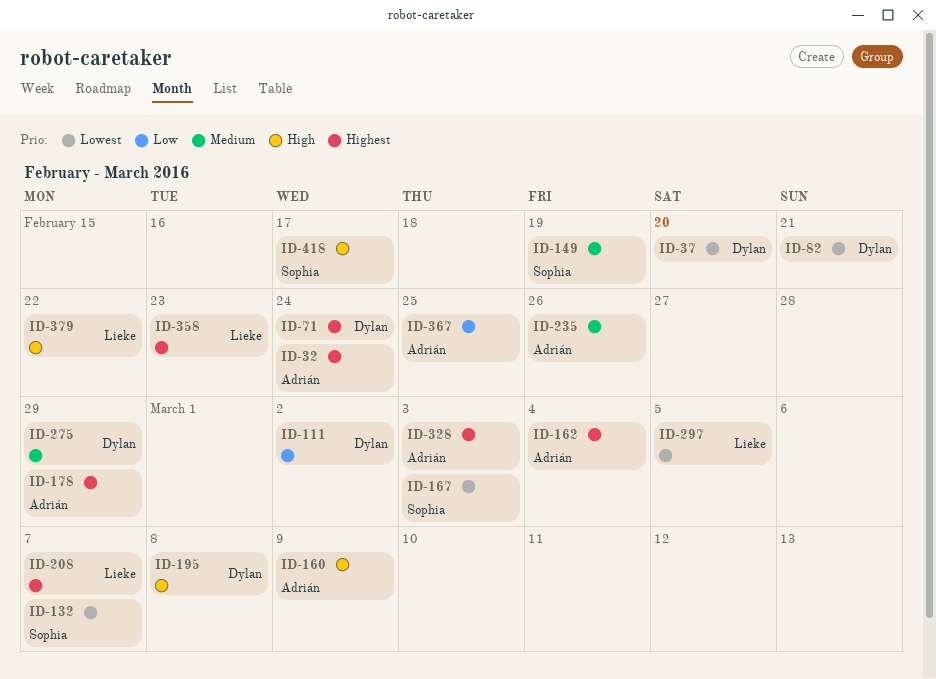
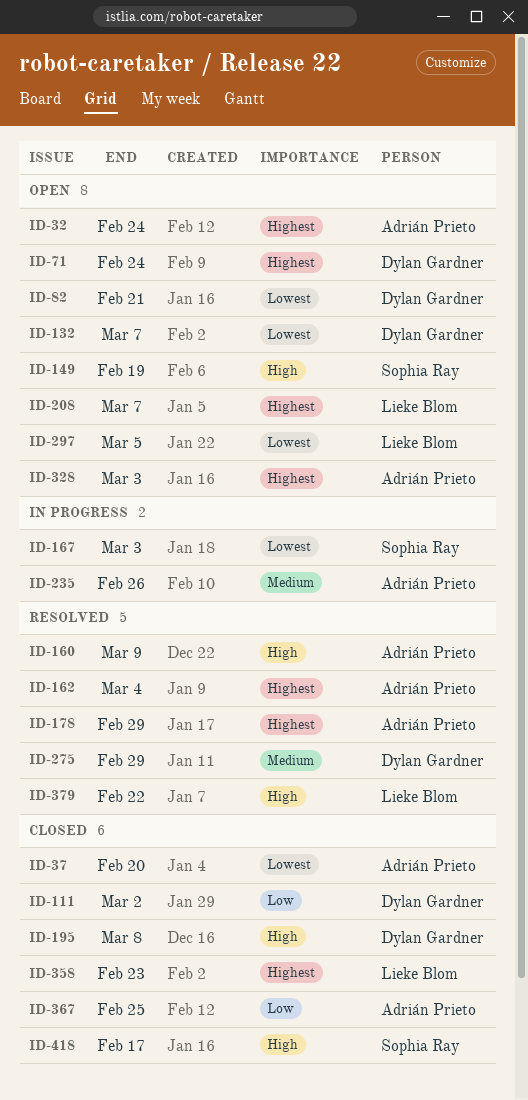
ID-37, owner: Dylan Gardner -> Adrián Prieto
ID-132, owner: Sophia Ray -> Dylan Gardner
ID-149, priority: Medium -> High

